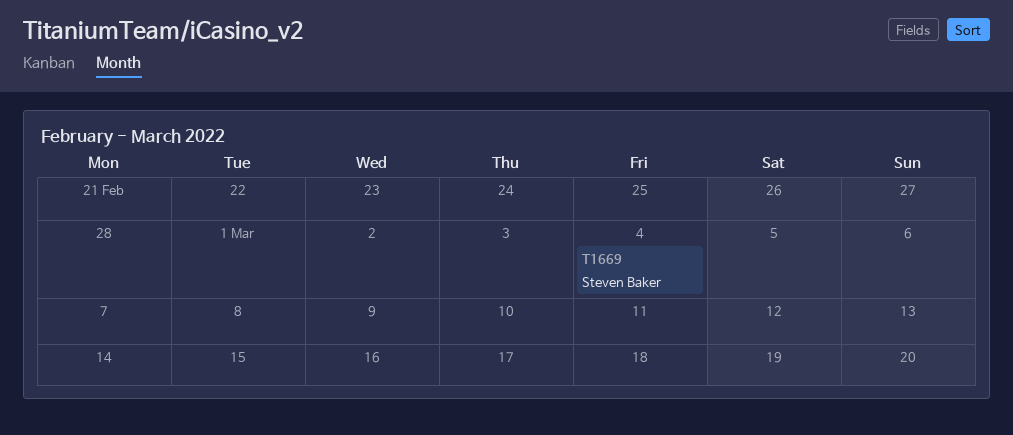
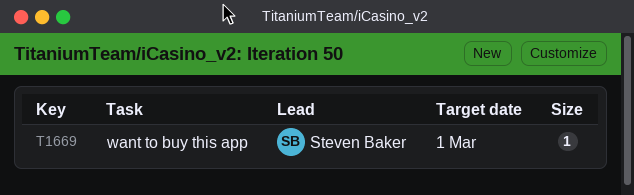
T1669, due: Mar 4 -> Mar 1

